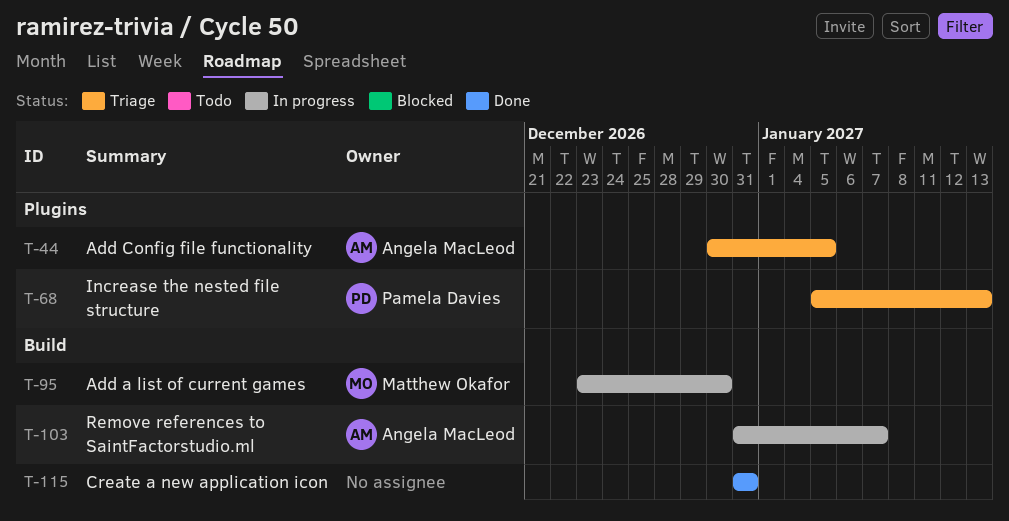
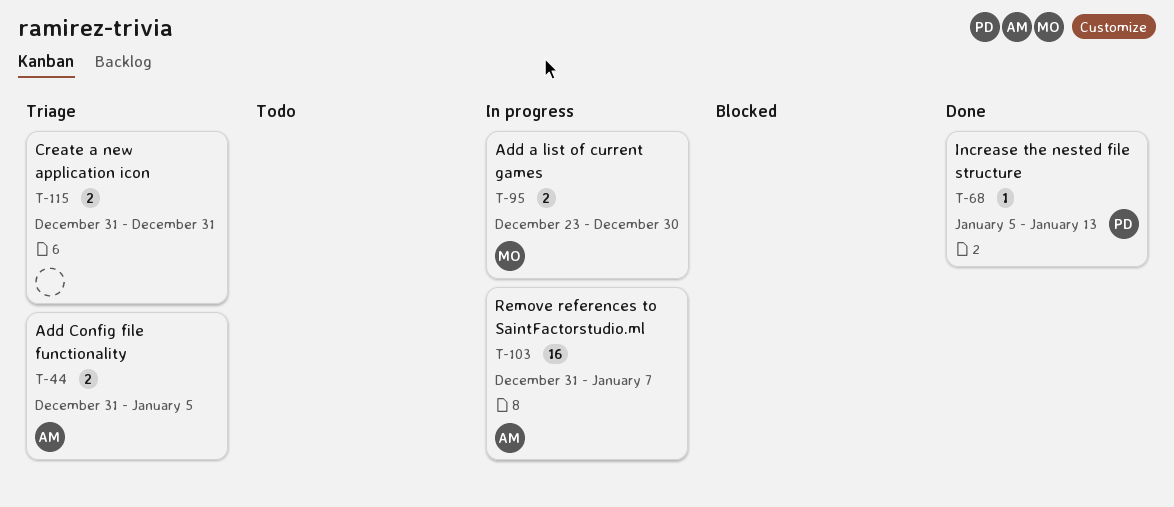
T-44, start: Dec 30 -> Dec 31
T-68, status: Triage -> Done
T-115, status: Done -> Triage

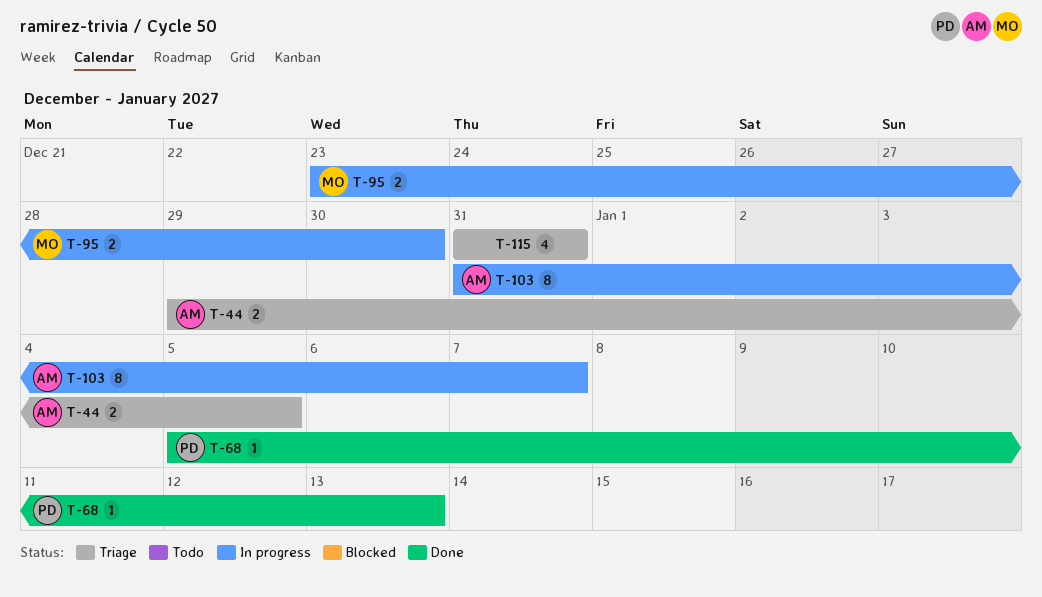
T-44, start: Dec 31 -> Dec 29
T-103, estimate: 16 -> 8
T-115, estimate: 2 -> 4

